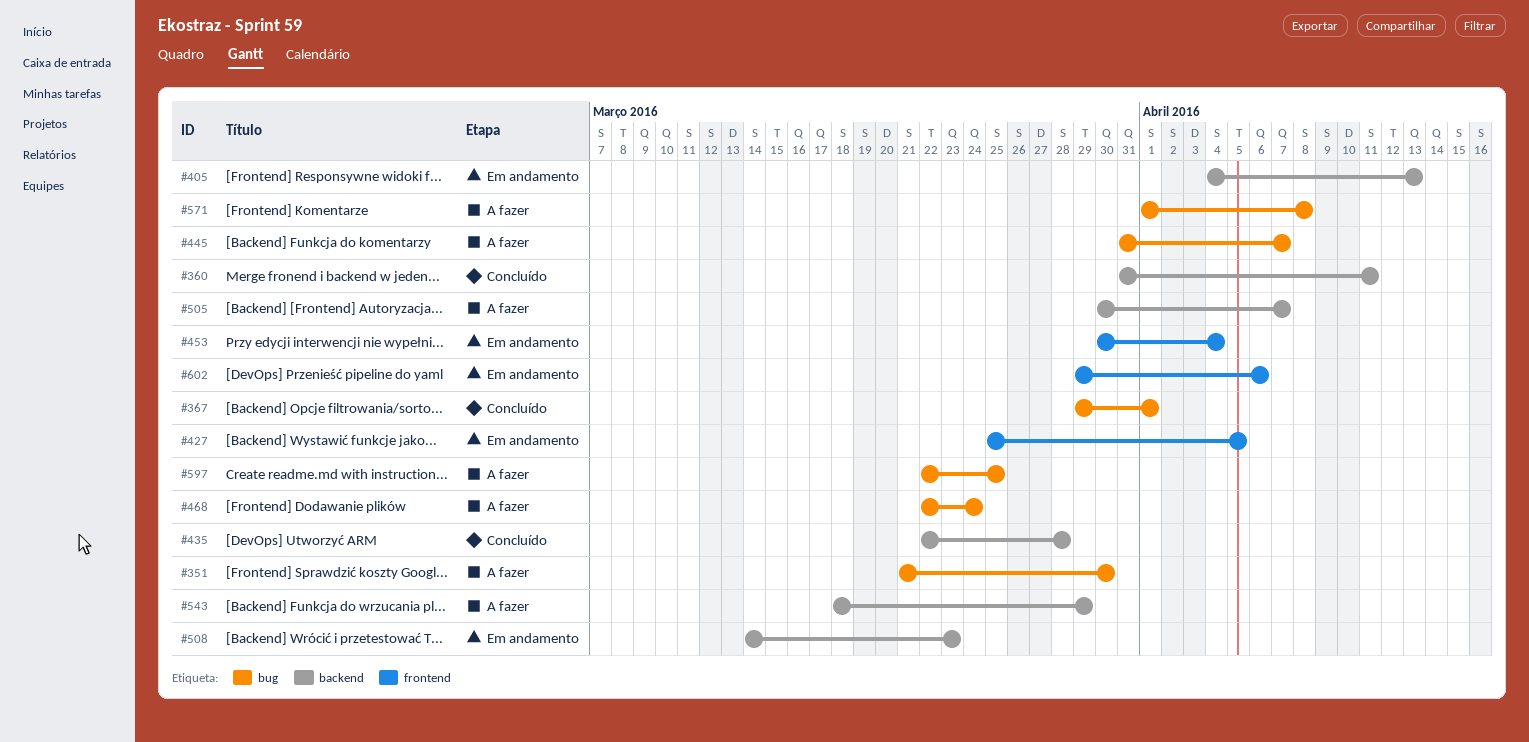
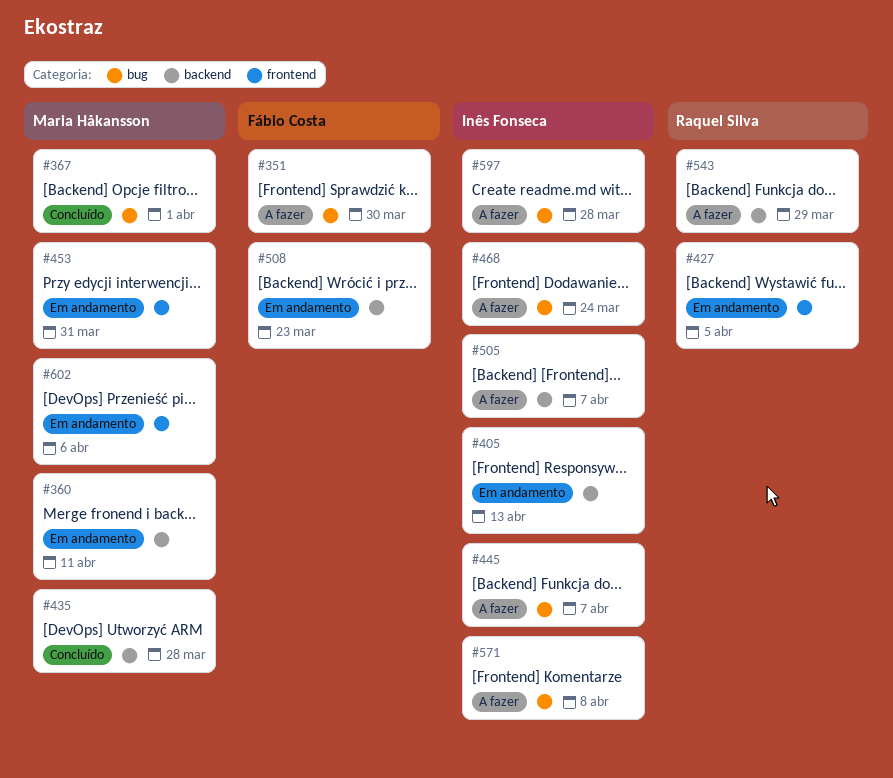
#360, status: Concluído -> Em andamento
#453, due: Apr 4 -> Mar 31
#597, due: Mar 25 -> Mar 28

